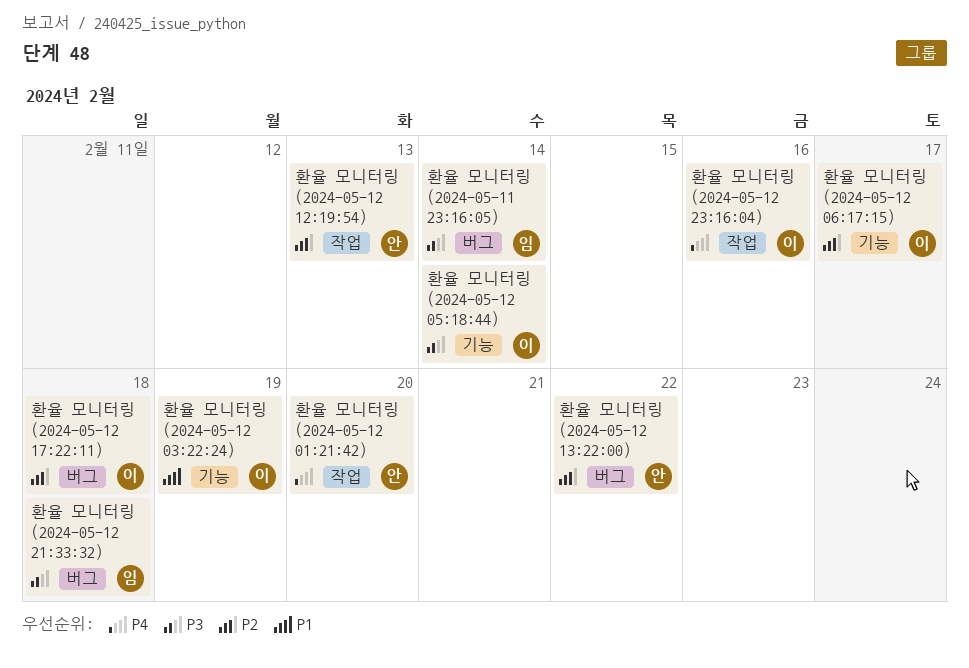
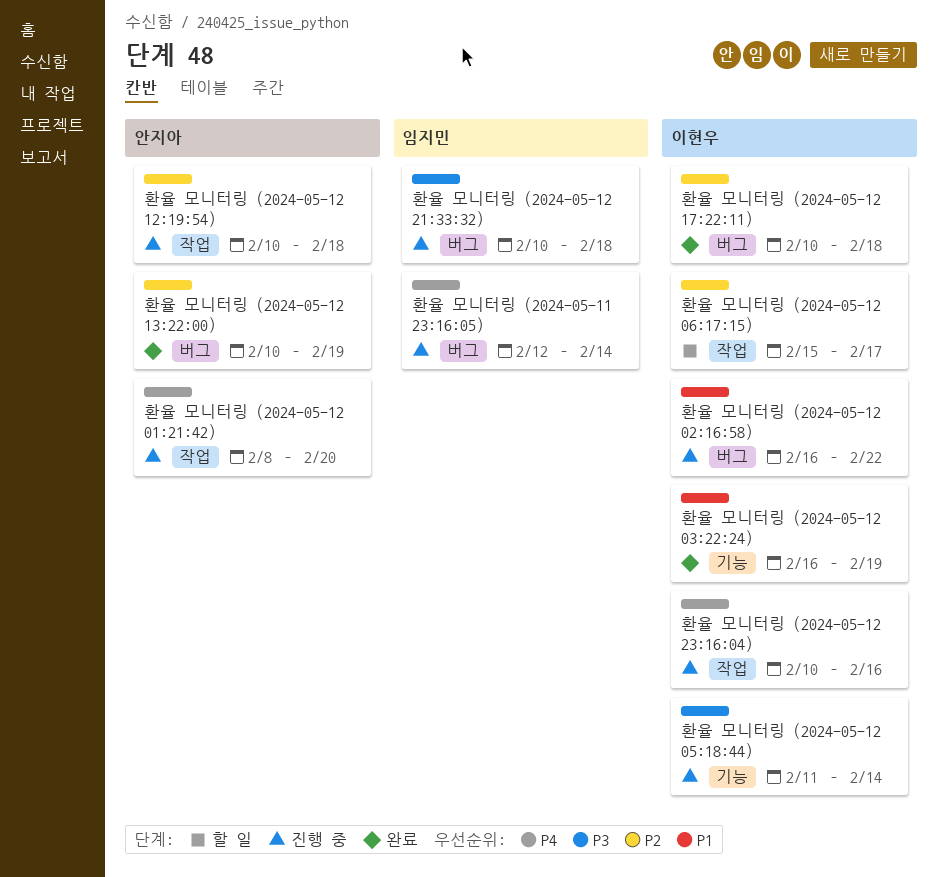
환율 모니터링 (2024-05-11 23:16:05), priority: P3 -> P4
환율 모니터링 (2024-05-12 02:16:58): none -> present
환율 모니터링 (2024-05-12 06:17:15), label: 기능 -> 작업
환율 모니터링 (2024-05-12 12:19:54), due: Feb 13 -> Feb 18
환율 모니터링 (2024-05-12 13:22:00), due: Feb 22 -> Feb 19

